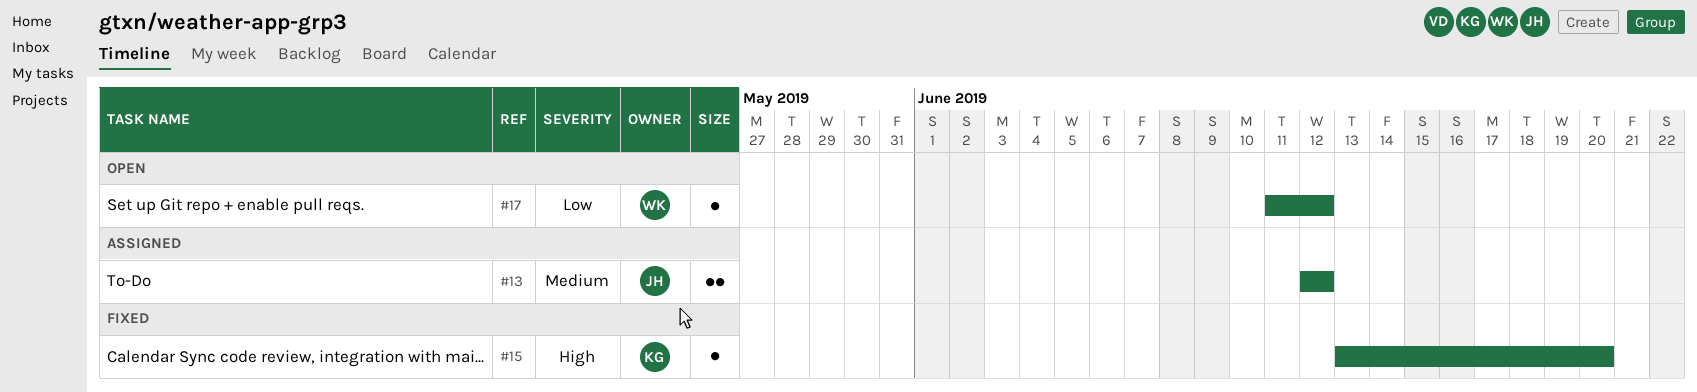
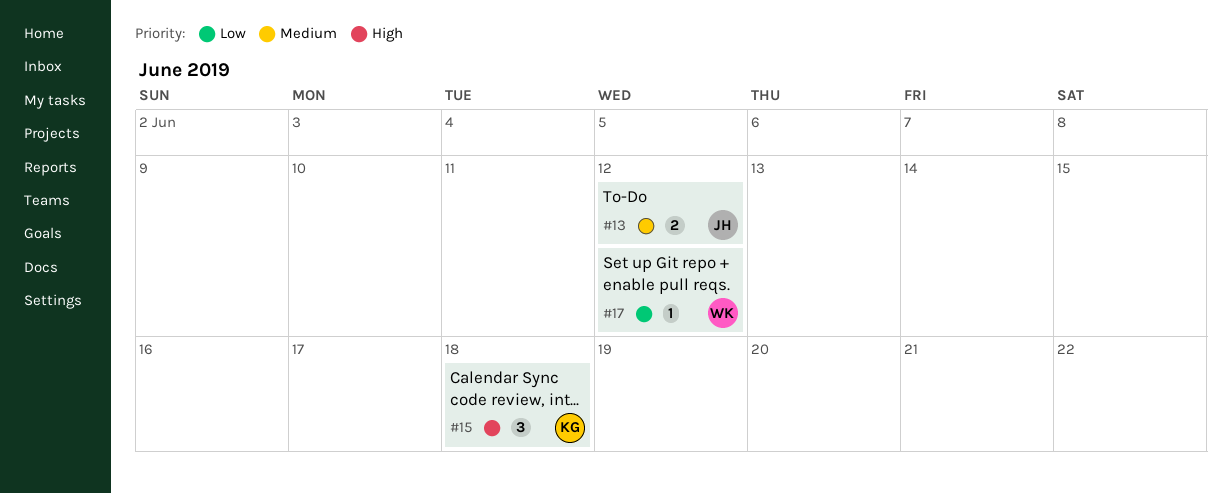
#15, estimate: 1 -> 3
#15, due: Jun 20 -> Jun 18

